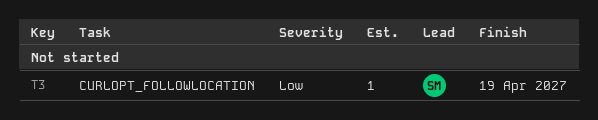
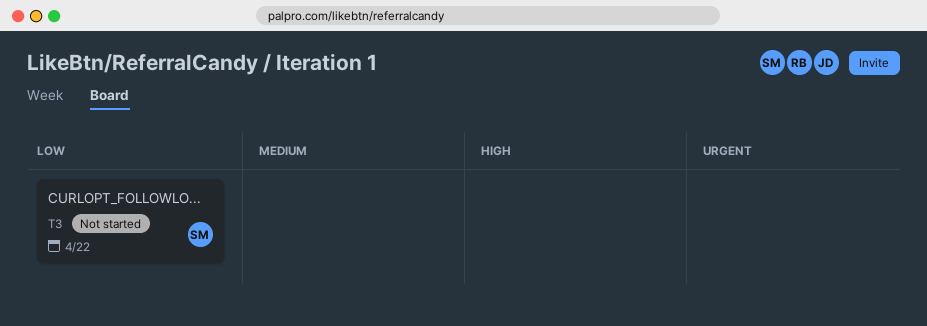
T3, due: Apr 19 -> Apr 22

